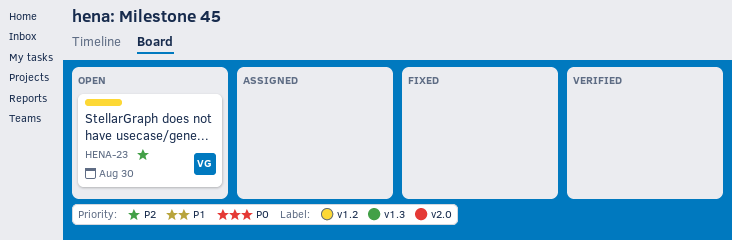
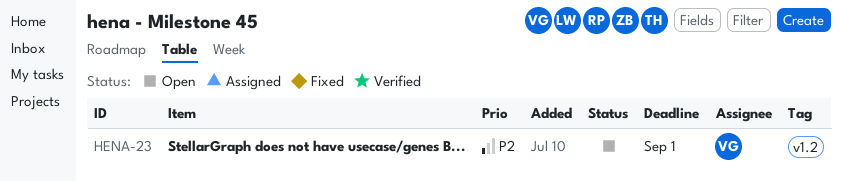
HENA-23, due: Aug 30 -> Sep 1

